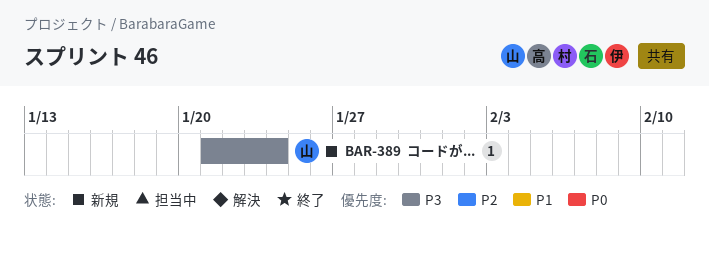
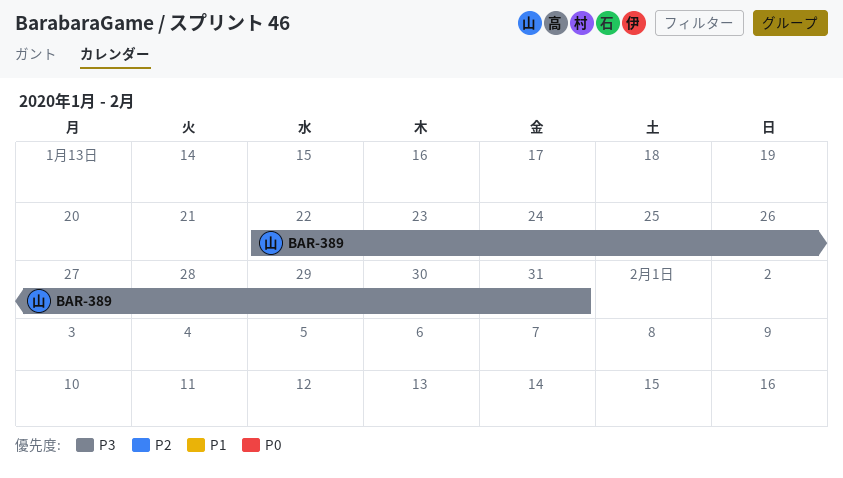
BAR-389, start: Jan 21 -> Jan 22
BAR-389, due: Jan 24 -> Jan 31

